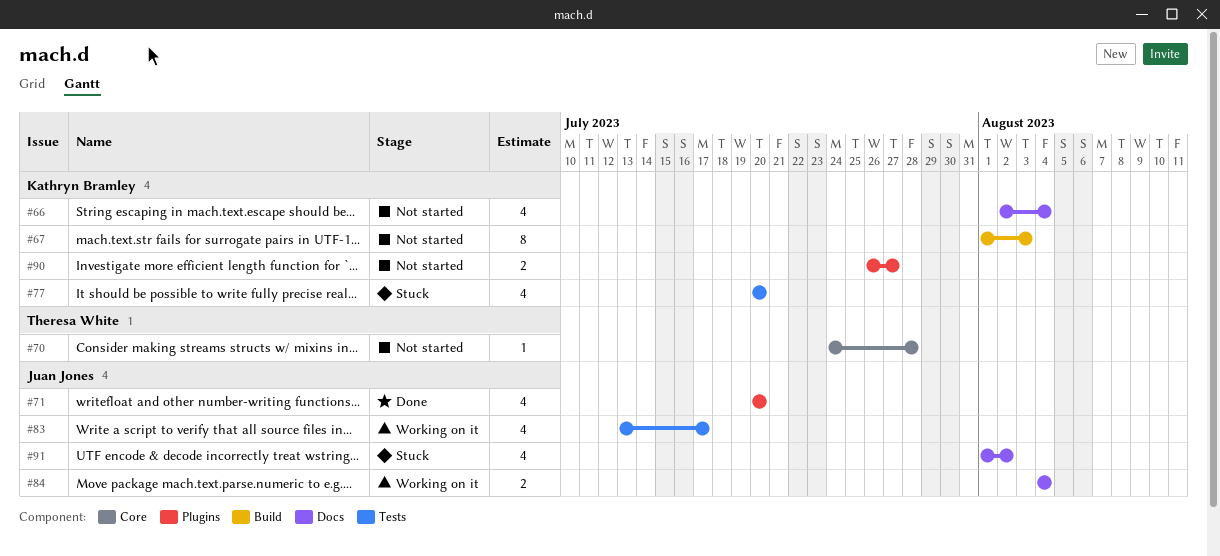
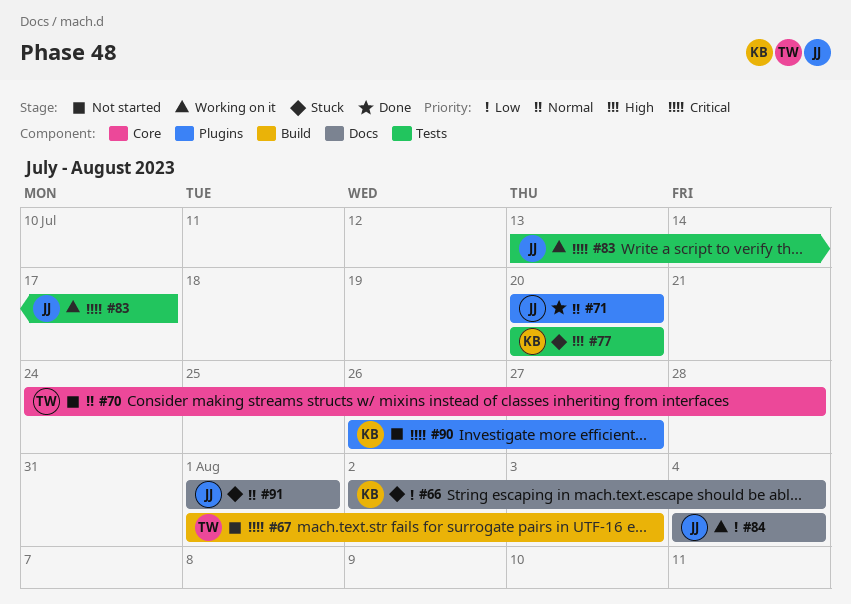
#66, status: Not started -> Stuck
#67, owner: Kathryn Bramley -> Theresa White
#91, due: Aug 2 -> Aug 1

